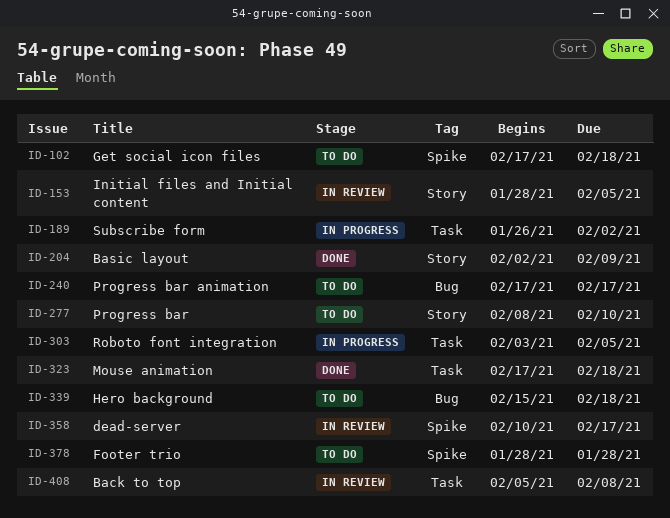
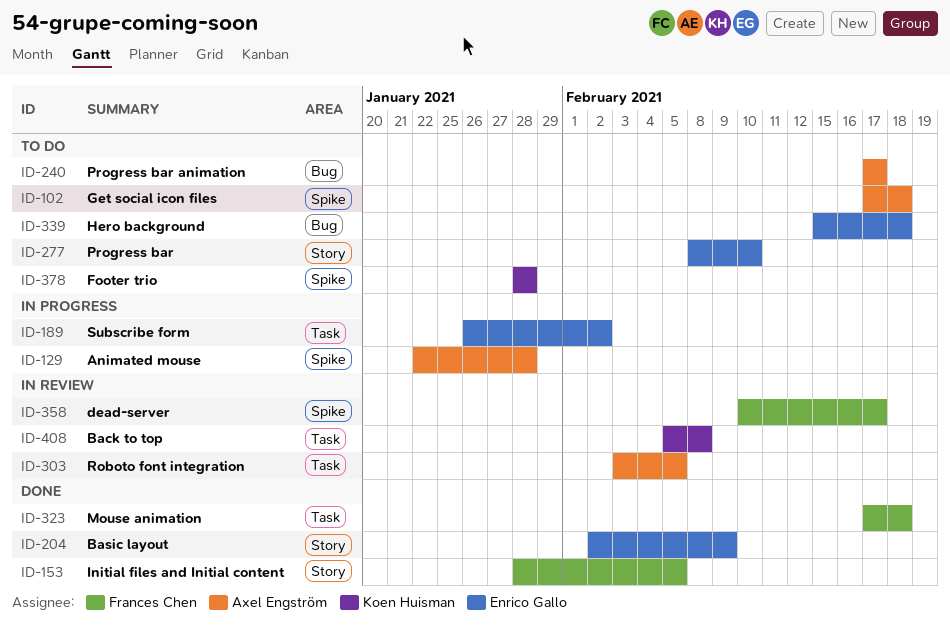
ID-129: none -> present
ID-153, status: In review -> Done
ID-303, status: In progress -> In review

